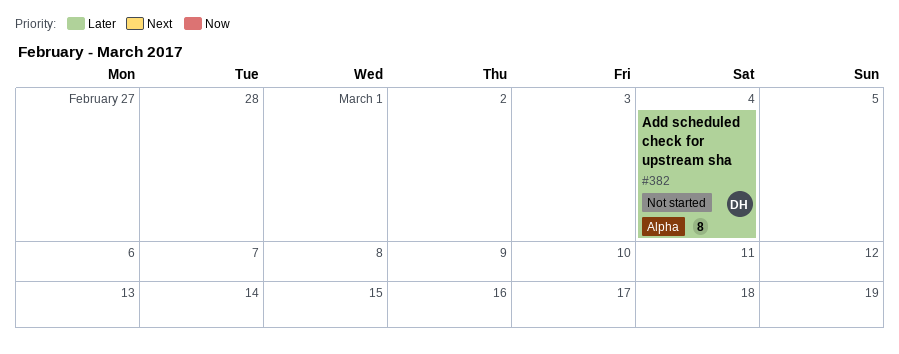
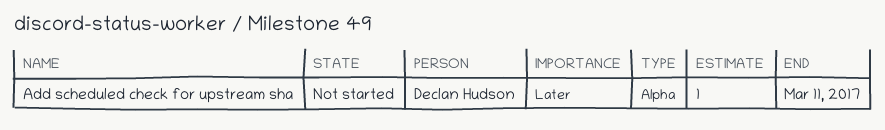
Add scheduled check for upstream sha, estimate: 8 -> 1
Add scheduled check for upstream sha, due: Mar 4 -> Mar 11

